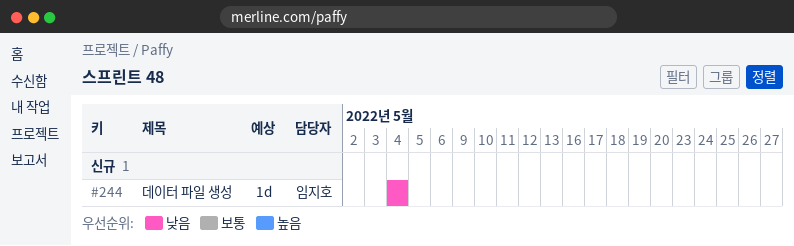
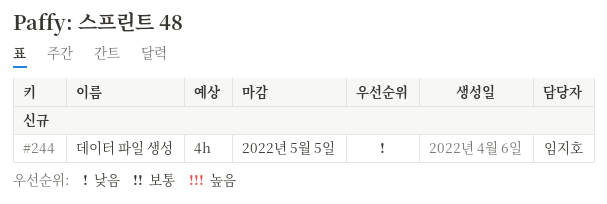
#244, estimate: 1d -> 4h
#244, due: May 4 -> May 5

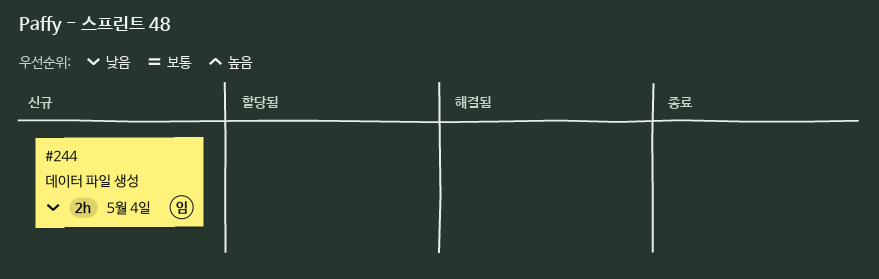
#244, estimate: 4h -> 2h
#244, due: May 5 -> May 4

